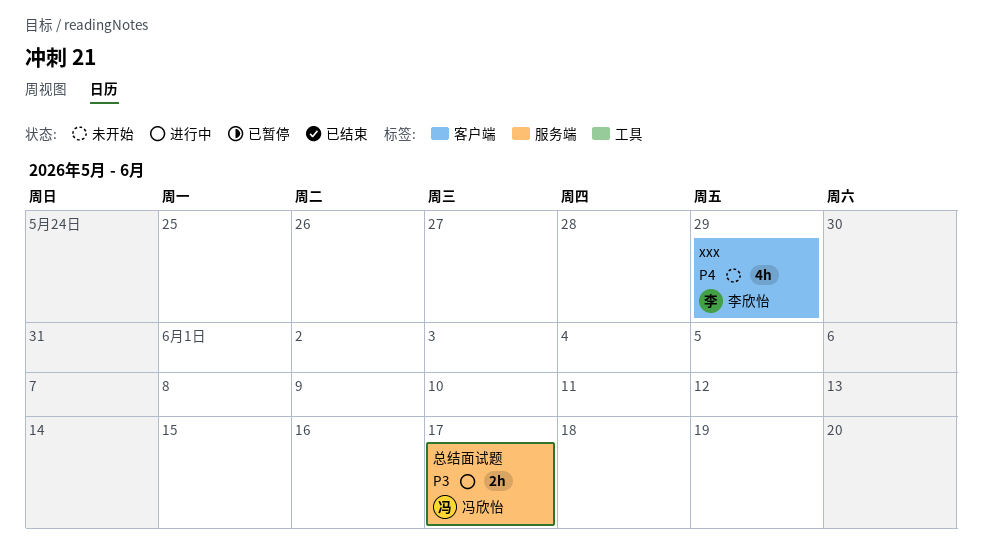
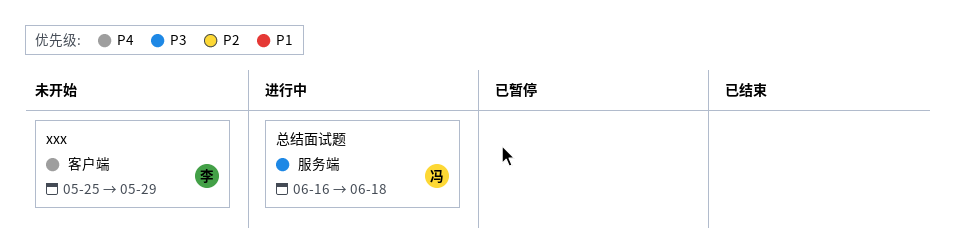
总结面试题, due: Jun 17 -> Jun 18

